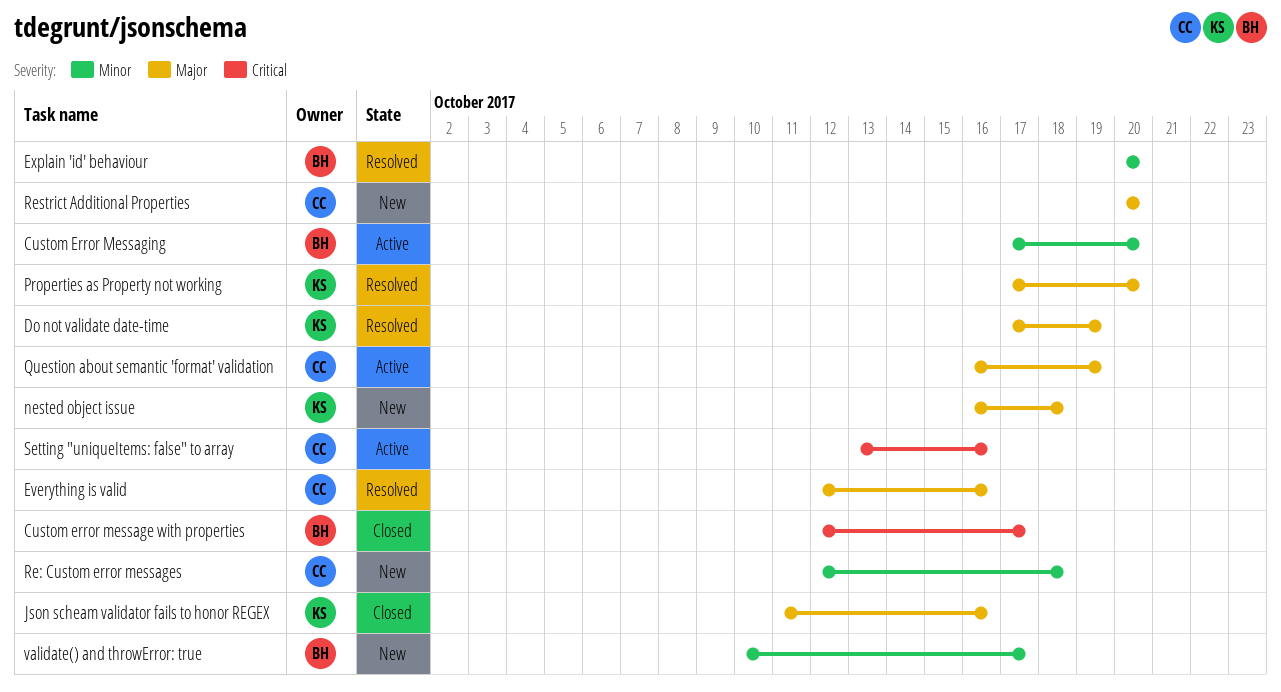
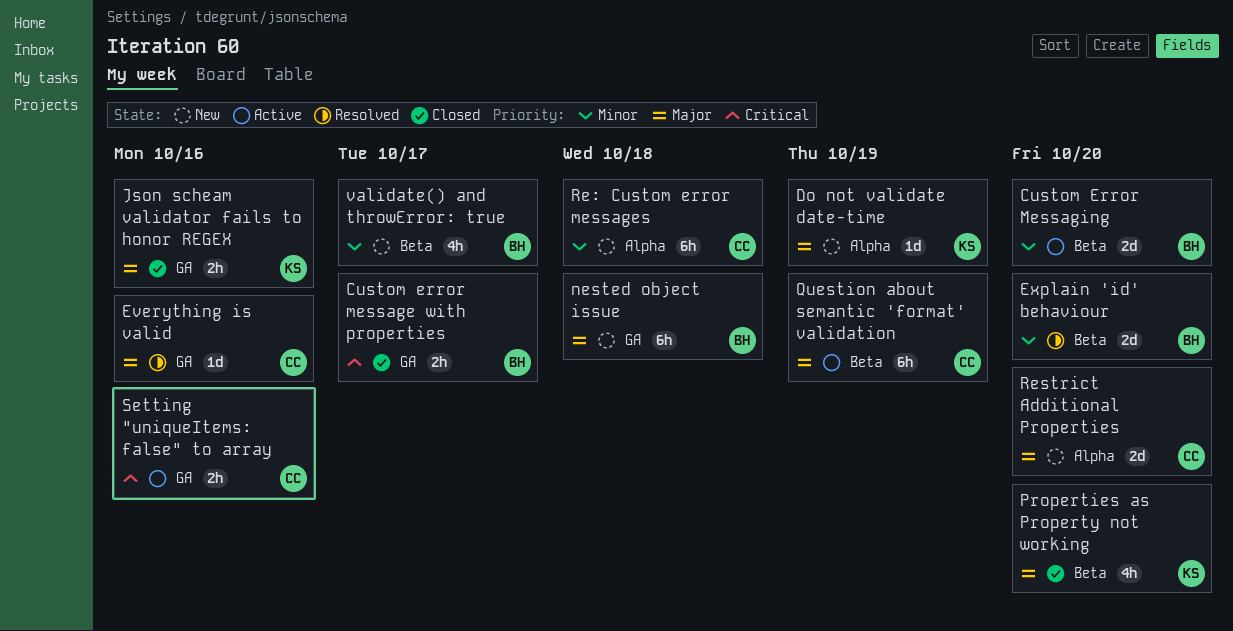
Do not validate date-time, status: Resolved -> New
nested object issue, owner: KS -> BH
Properties as Property not working, status: Resolved -> Closed

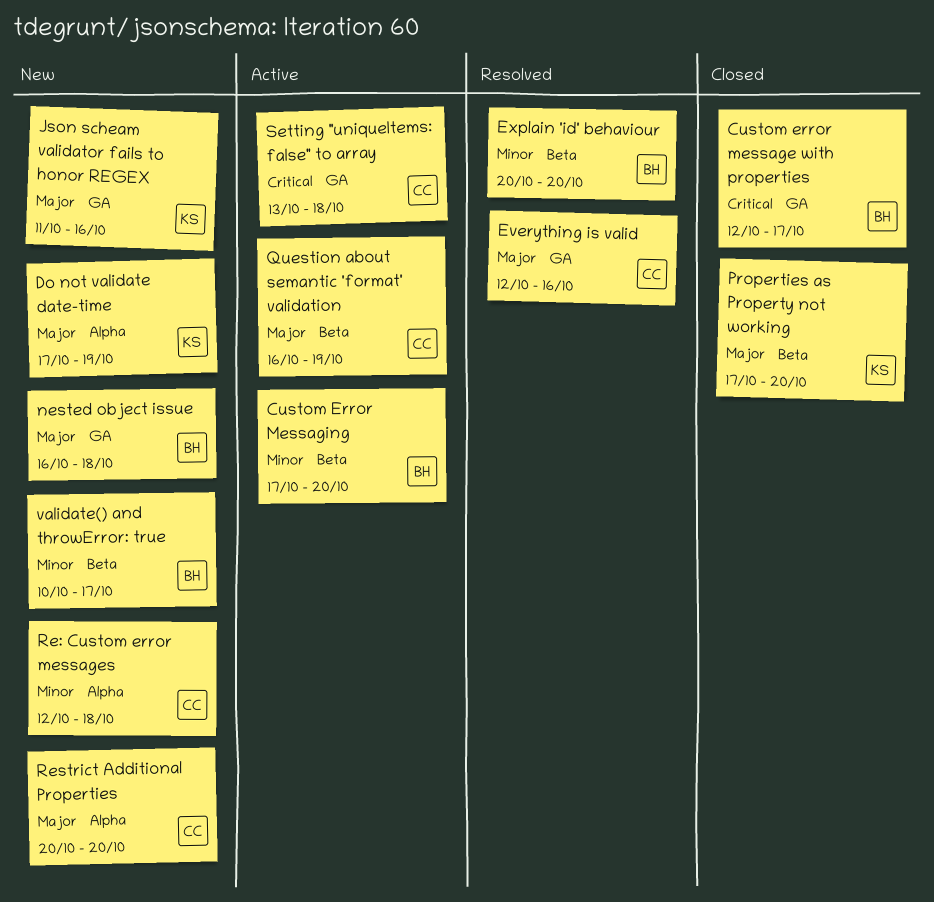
Json scheam validator fails to honor REGEX, status: Closed -> New
Setting "uniqueItems: false" to array, due: Oct 16 -> Oct 18

